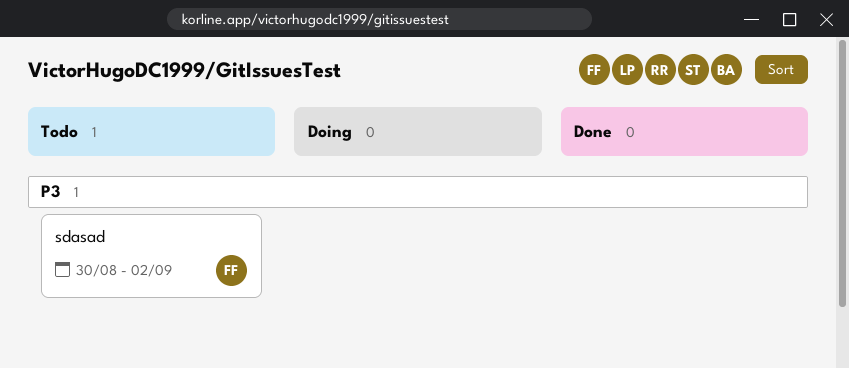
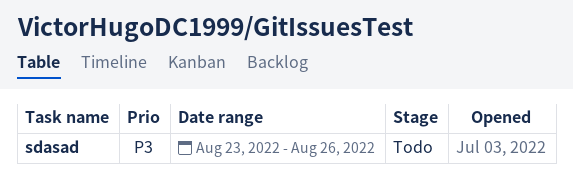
sdasad, start: Aug 30 -> Aug 23
sdasad, due: Sep 2 -> Aug 26

